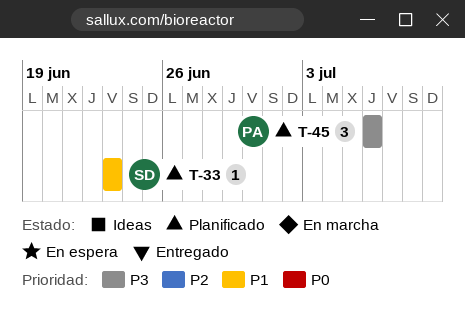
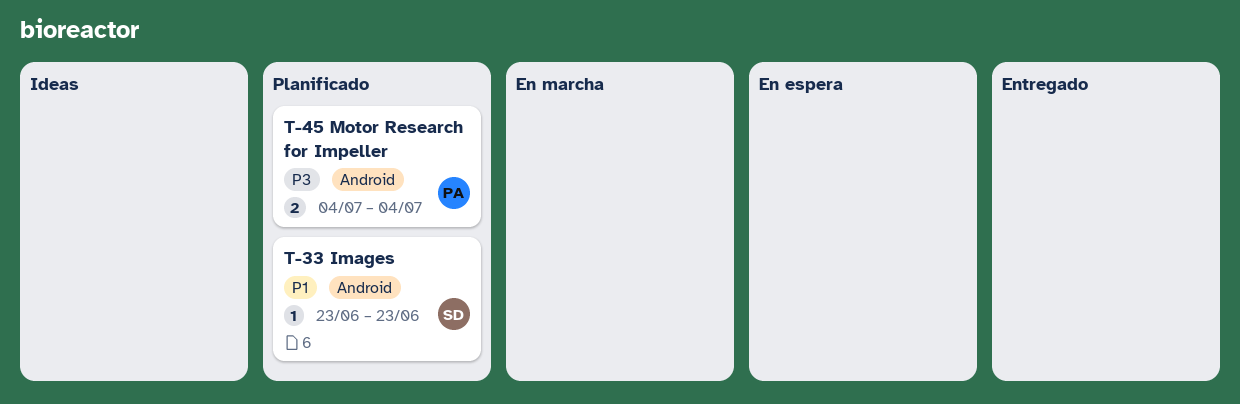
T-45, estimate: 3 -> 2
T-45, start: Jul 6 -> Jul 4
T-45, due: Jul 6 -> Jul 4

